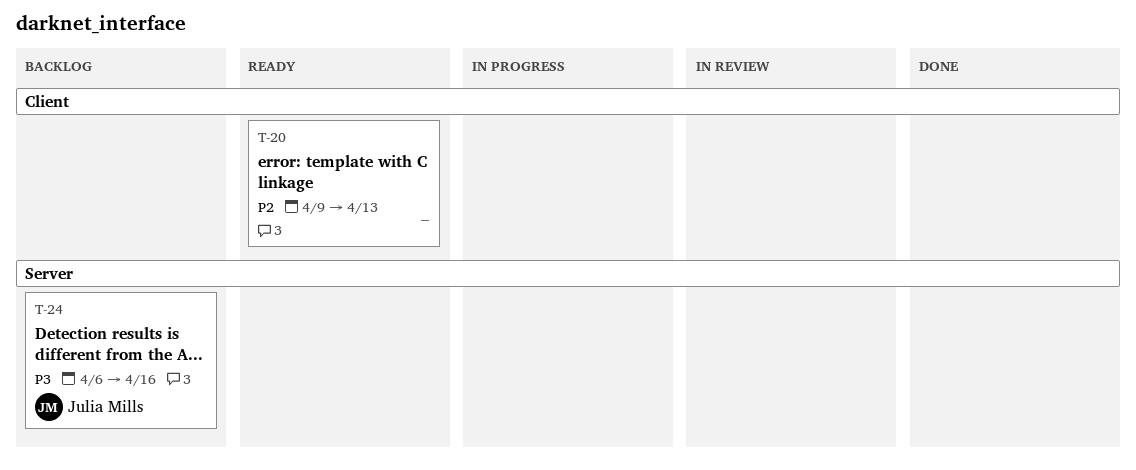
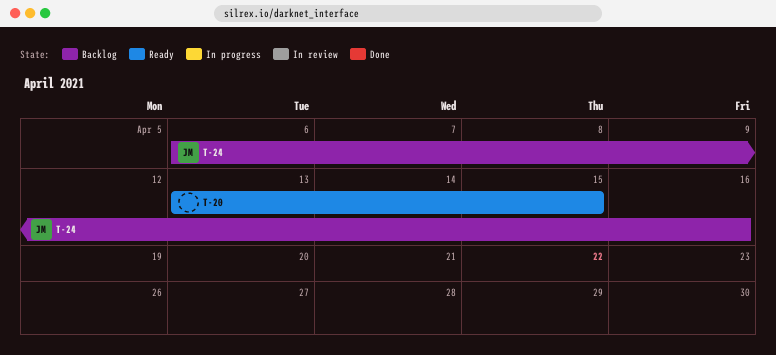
T-20, start: Apr 9 -> Apr 13
T-20, due: Apr 13 -> Apr 15

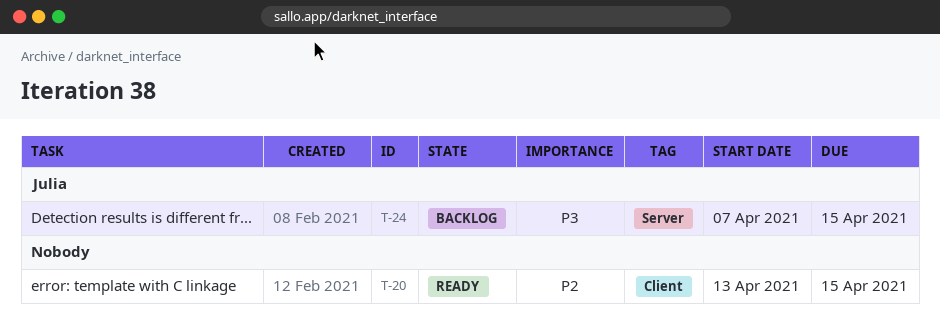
T-24, start: Apr 6 -> Apr 7
T-24, due: Apr 16 -> Apr 15

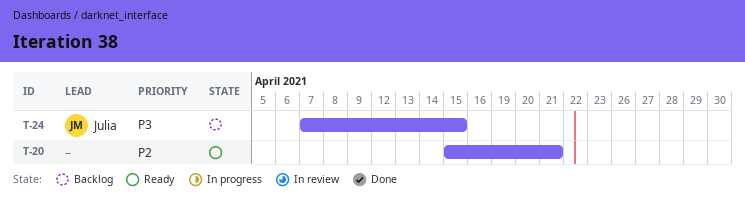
T-20, start: Apr 13 -> Apr 15
T-20, due: Apr 15 -> Apr 21

